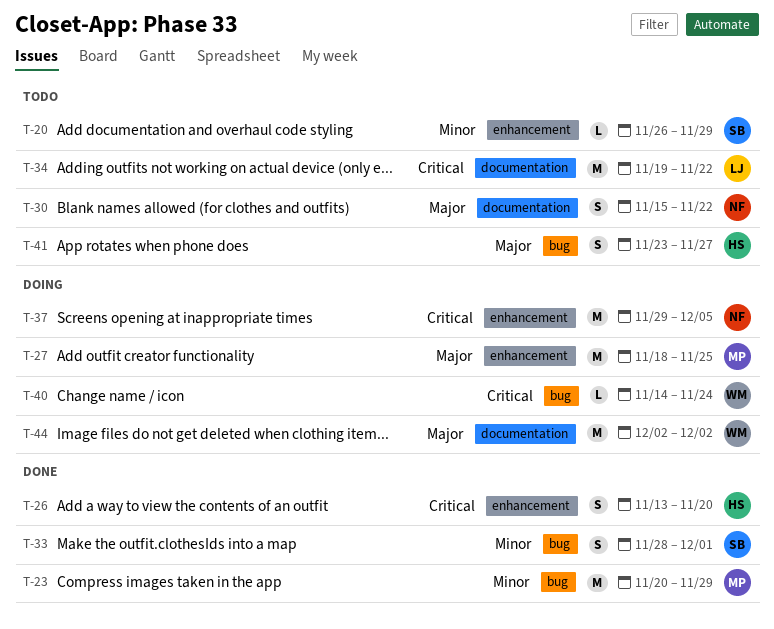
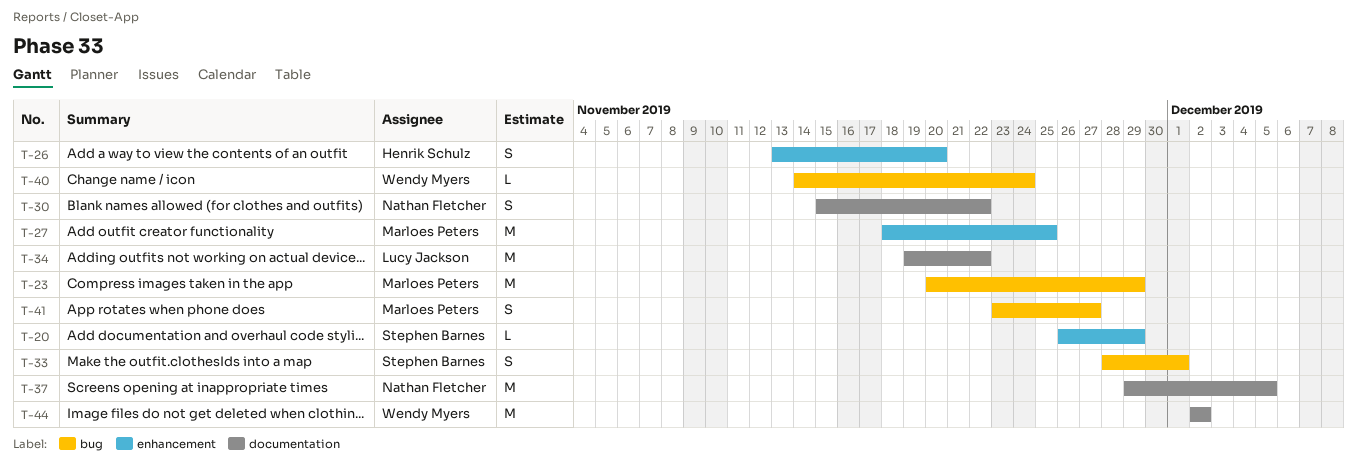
T-37, label: enhancement -> documentation
T-41, owner: Henrik Schulz -> Marloes Peters

